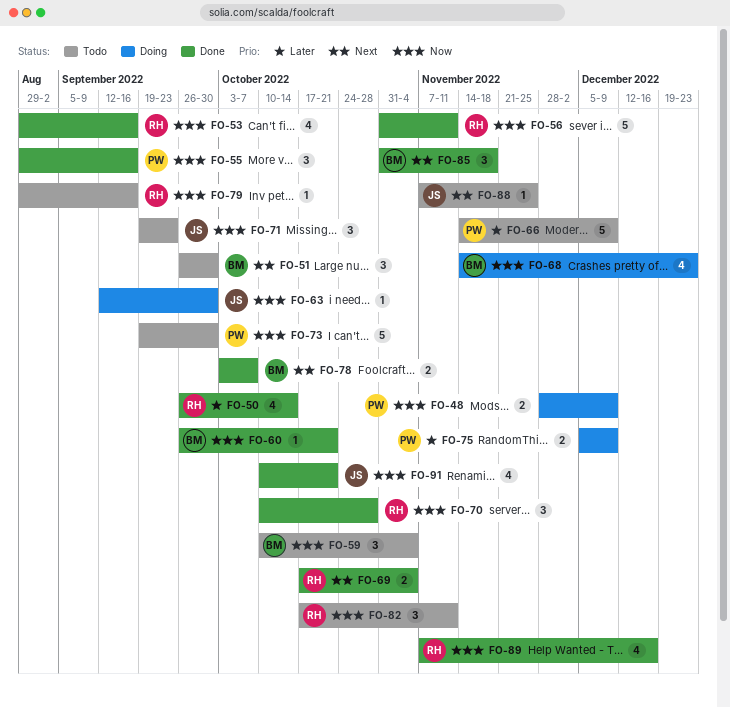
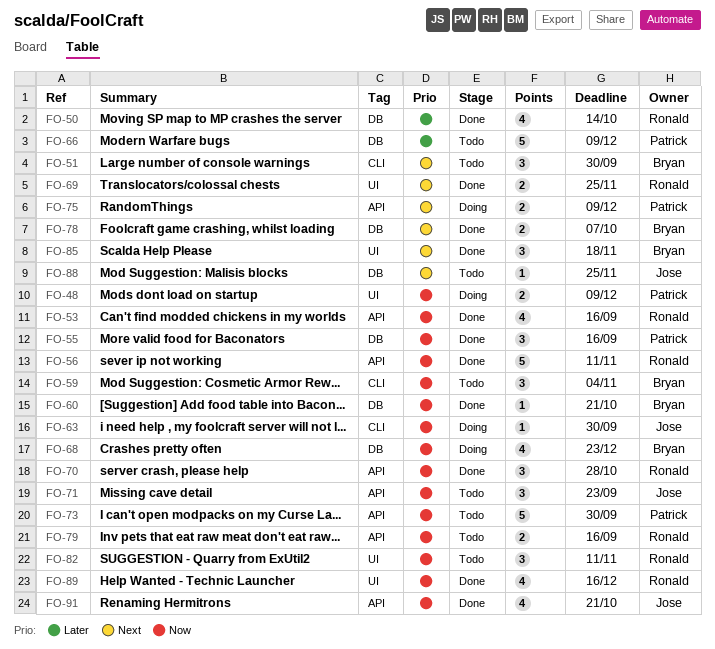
FO-69, due: Nov 4 -> Nov 25
FO-75, priority: Later -> Next
FO-79, estimate: 1 -> 2

